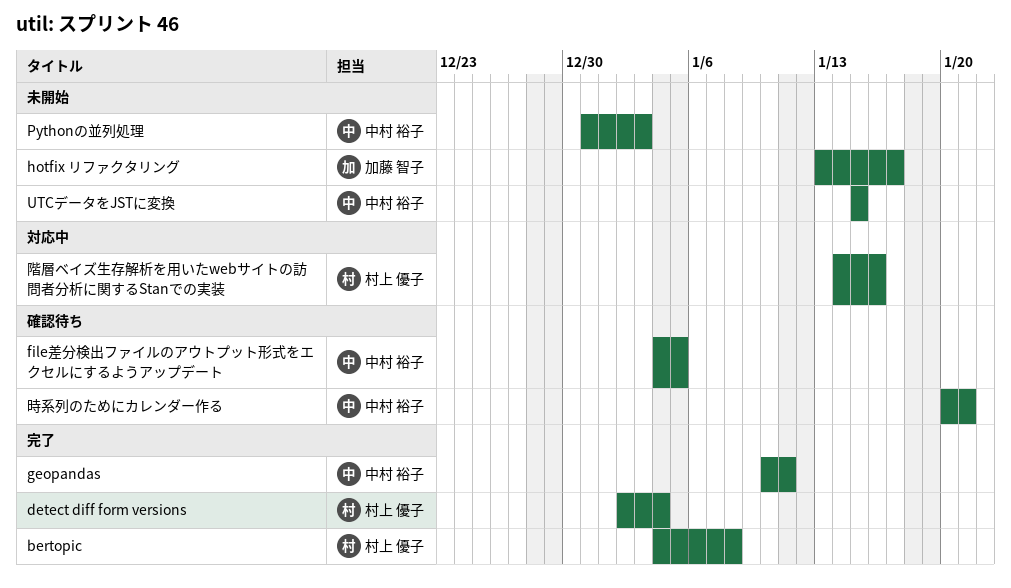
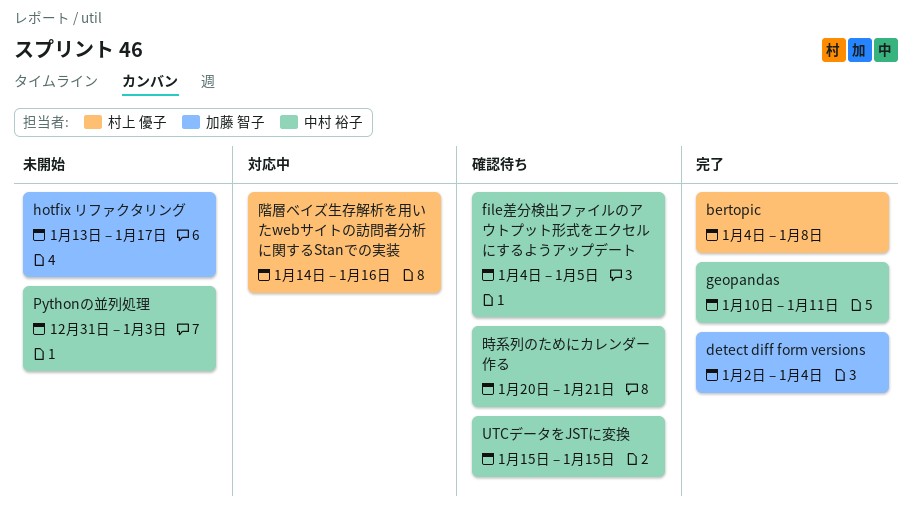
detect diff form versions, owner: 村上 優子 -> 加藤 智子
UTCデータをJSTに変換, status: 未開始 -> 確認待ち

